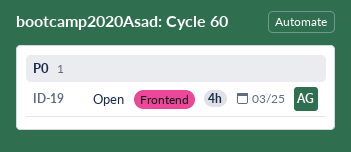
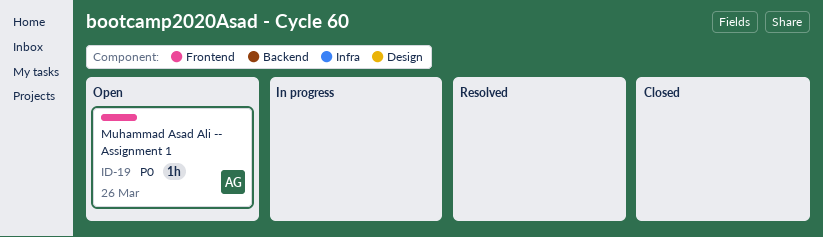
ID-19, estimate: 4h -> 1h
ID-19, due: Mar 25 -> Mar 26

